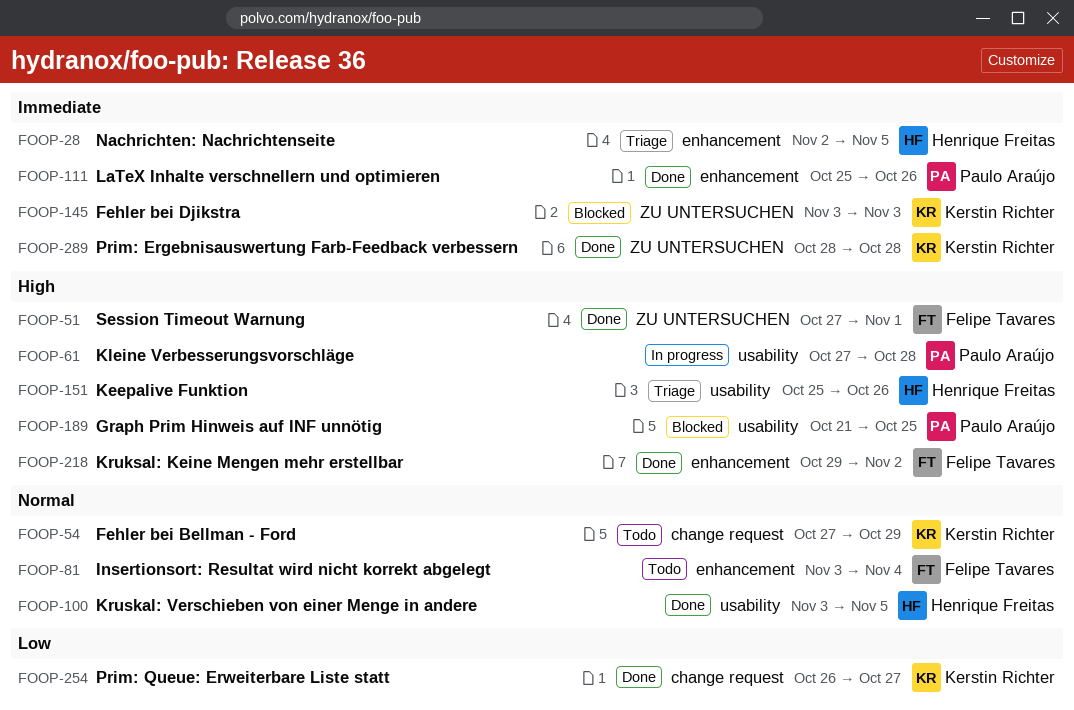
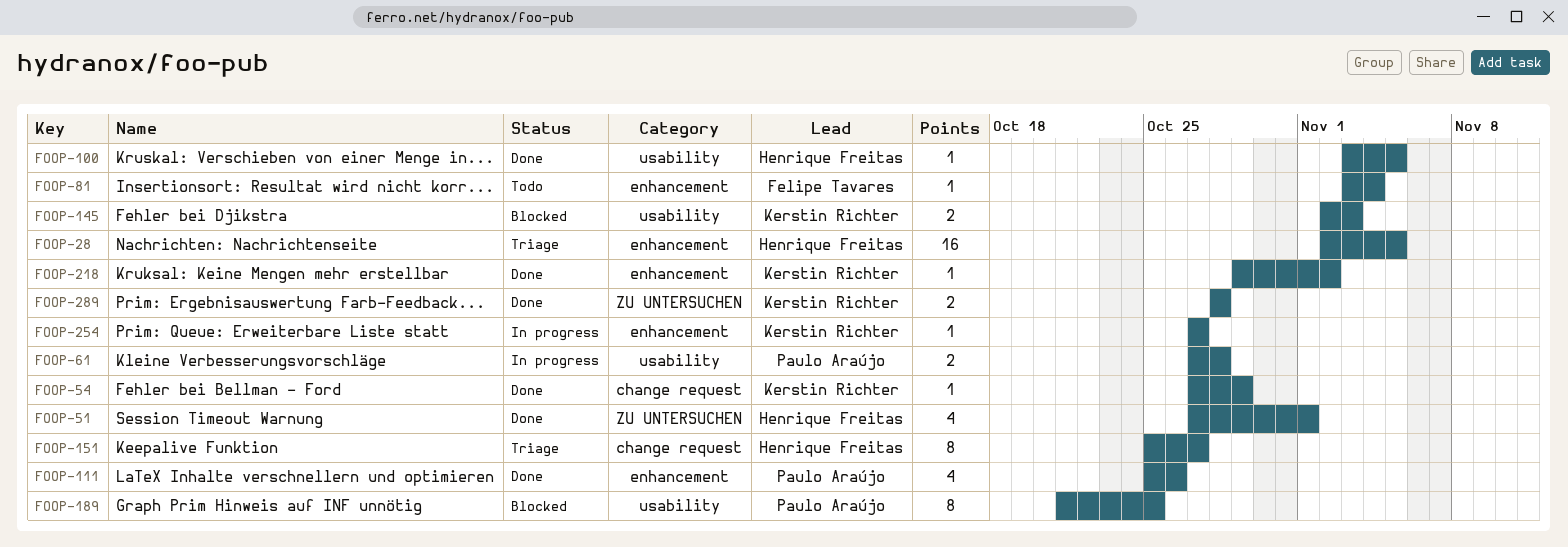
FOOP-51, owner: Felipe Tavares -> Henrique Freitas
FOOP-54, status: Todo -> Done
FOOP-145, label: ZU UNTERSUCHEN -> usability
FOOP-145, start: Nov 3 -> Nov 2
FOOP-151, label: usability -> change request
FOOP-151, due: Oct 26 -> Oct 27
FOOP-218, owner: Felipe Tavares -> Kerstin Richter
FOOP-254, status: Done -> In progress
FOOP-254, label: change request -> enhancement
FOOP-254, start: Oct 26 -> Oct 27

